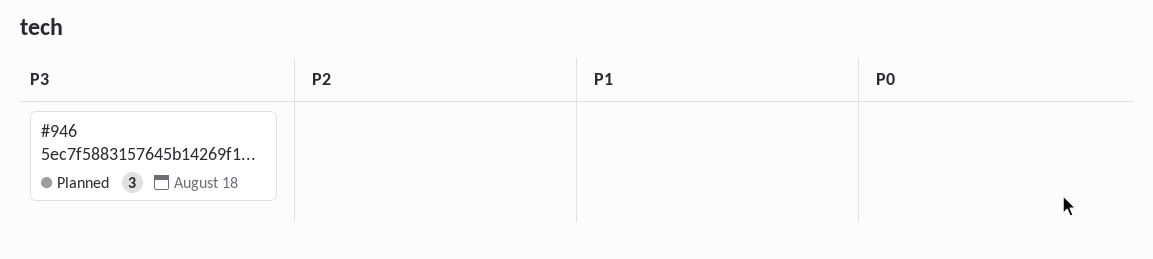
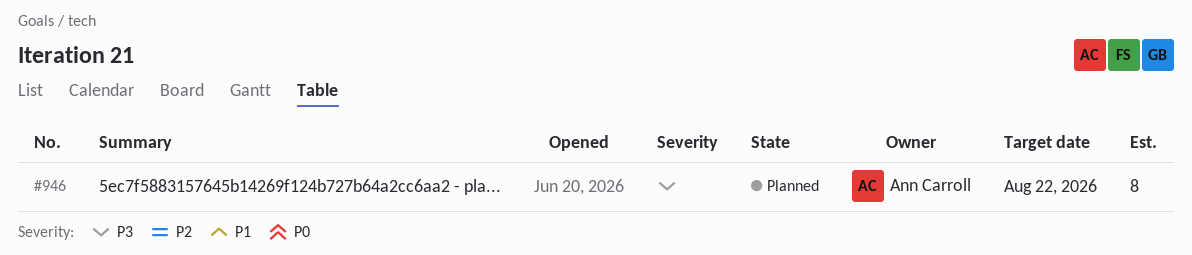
#946, estimate: 3 -> 8
#946, due: Aug 18 -> Aug 22

